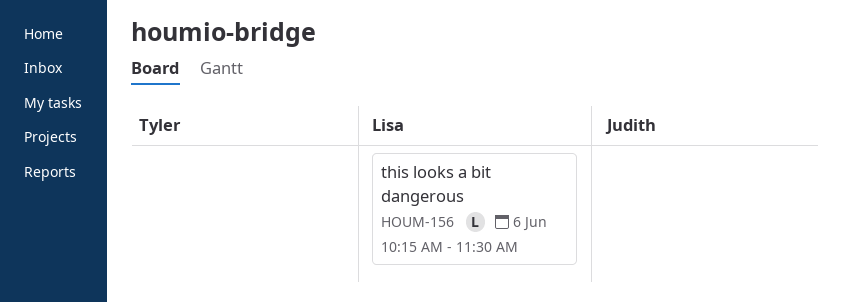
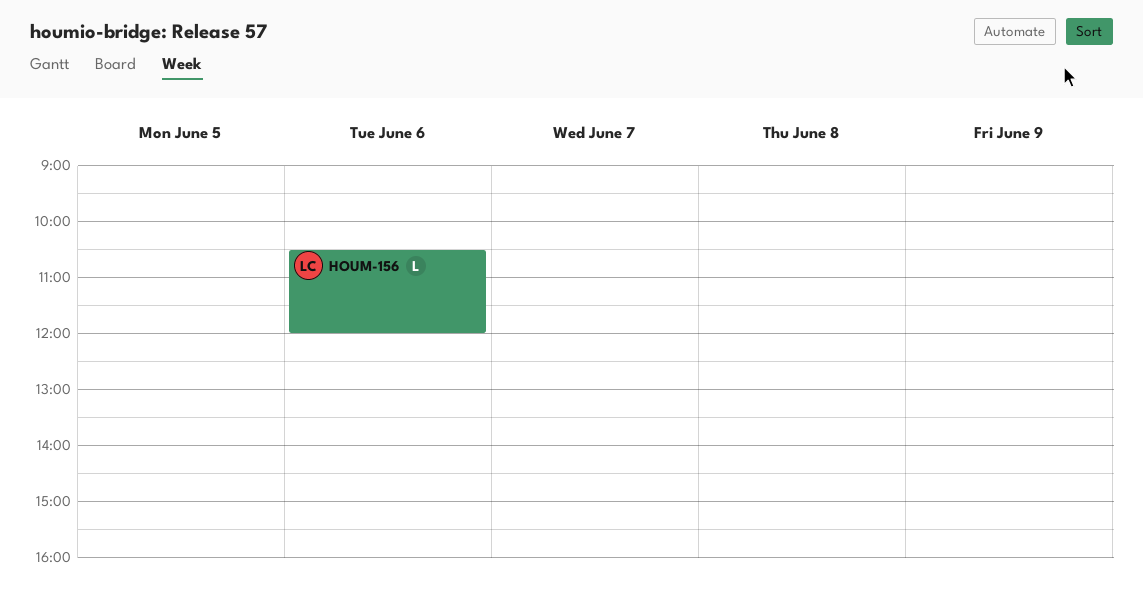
HOUM-156, begins: 10:15 -> 10:30
HOUM-156, ends: 11:30 -> 12:00

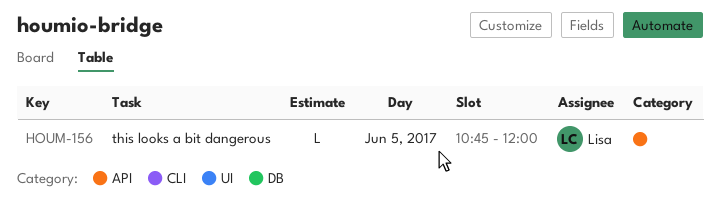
HOUM-156, day: Jun 6 -> Jun 5
HOUM-156, begins: 10:30 -> 10:45

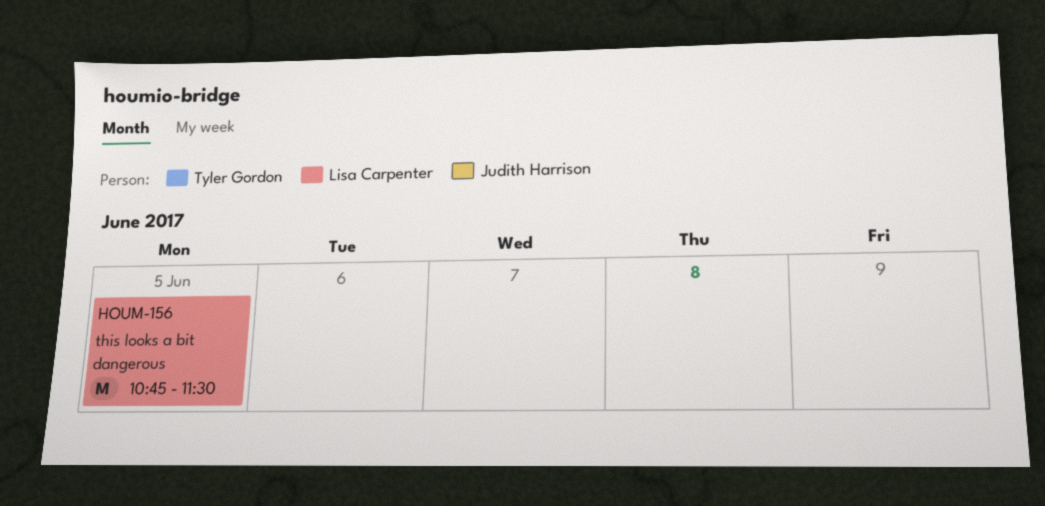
HOUM-156, estimate: L -> M
HOUM-156, ends: 12:00 -> 11:30

